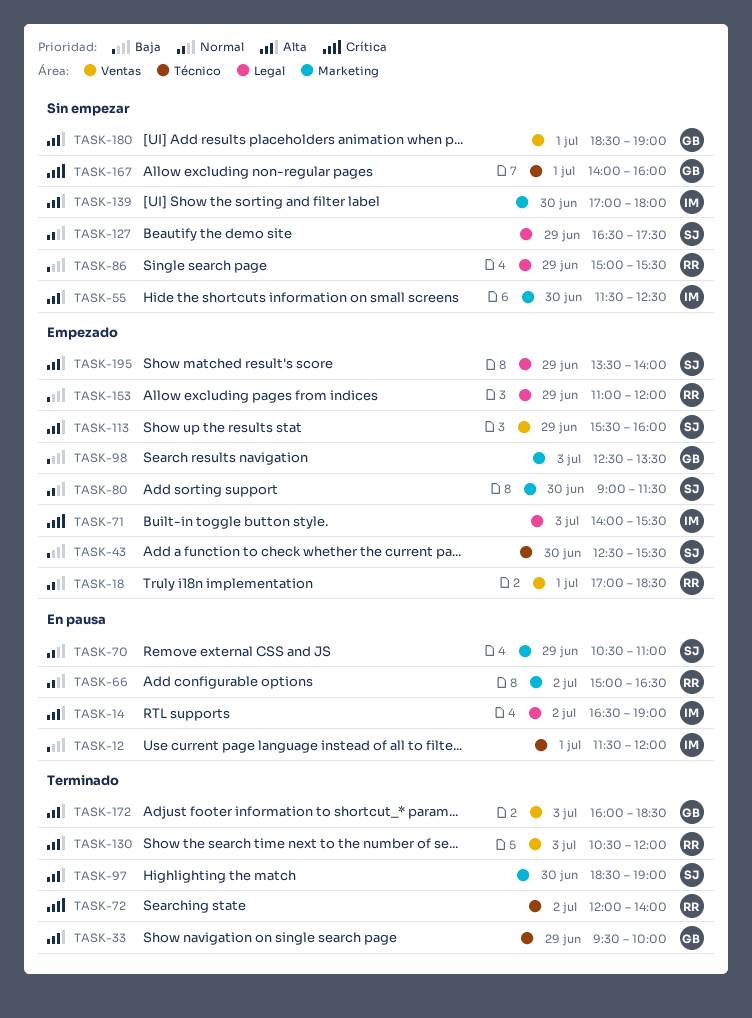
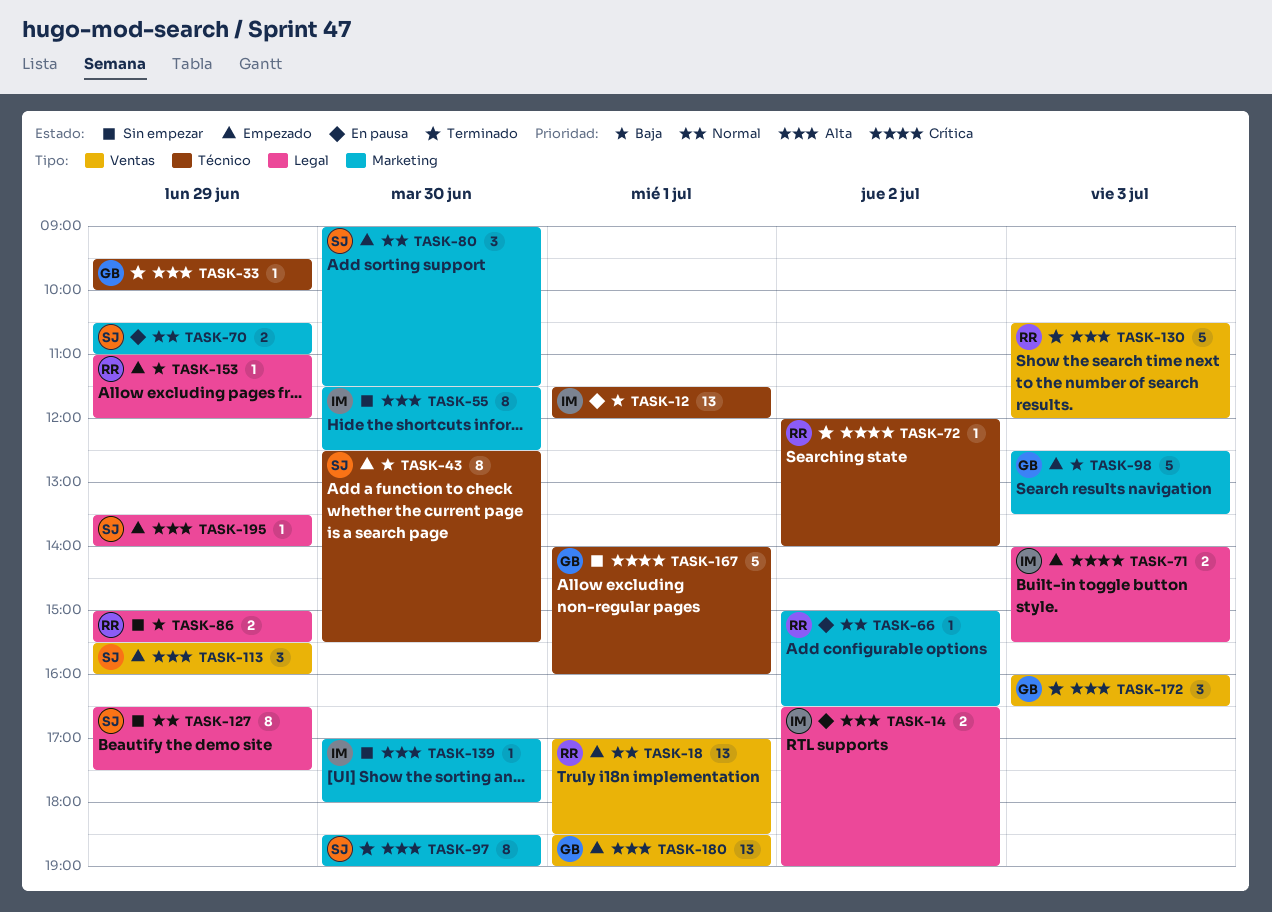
TASK-172, ends: 18:30 -> 16:30
TASK-180, status: Sin empezar -> Empezado

